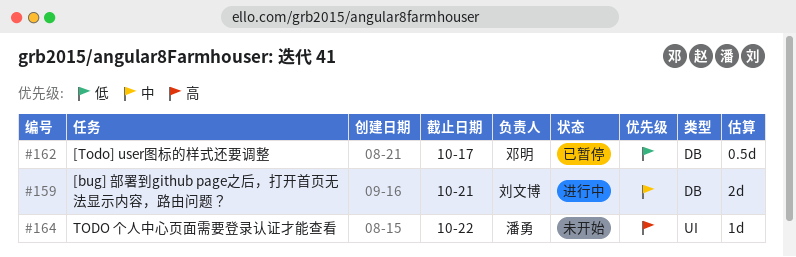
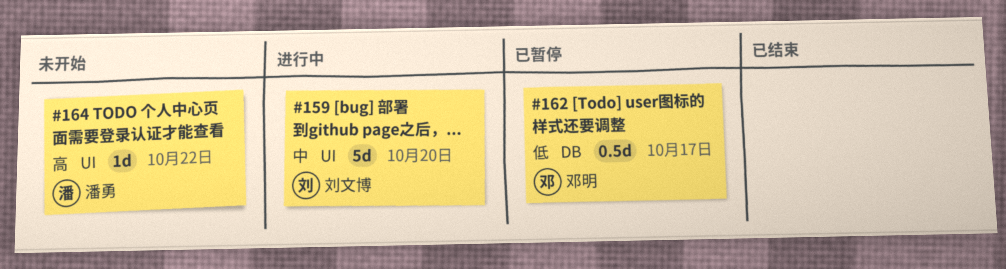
#159, label: DB -> UI
#159, estimate: 2d -> 5d
#159, due: Oct 21 -> Oct 20

